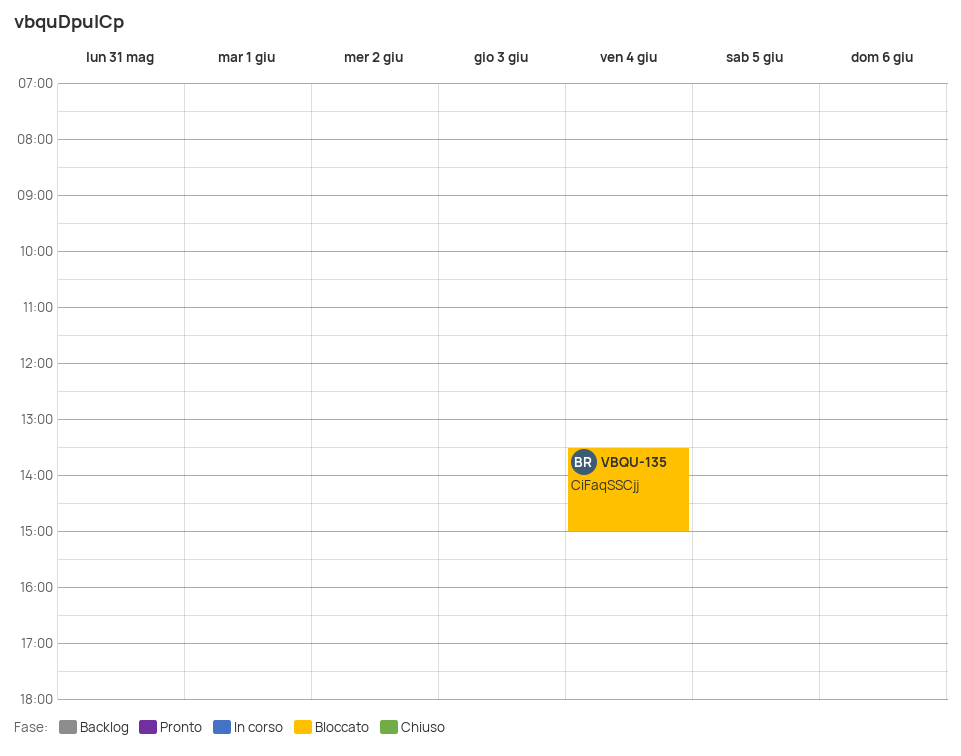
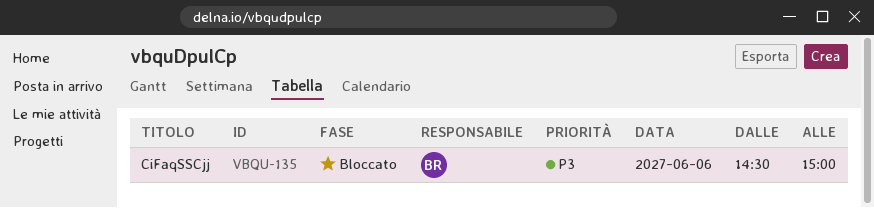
VBQU-135, day: Jun 4 -> Jun 6
VBQU-135, begins: 13:30 -> 14:30

